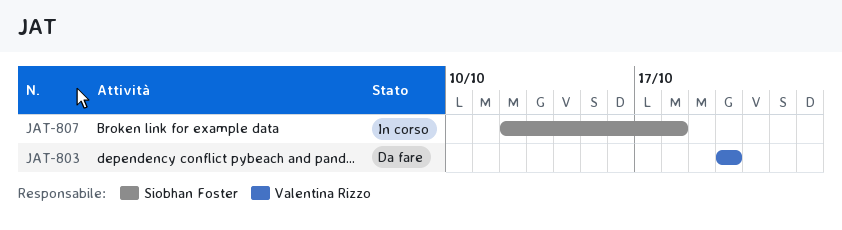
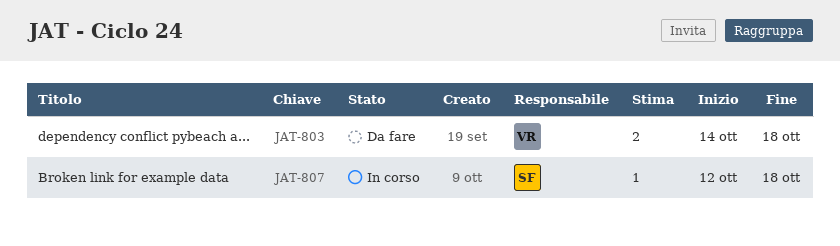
JAT-803, start: Oct 20 -> Oct 14
JAT-803, due: Oct 20 -> Oct 18

